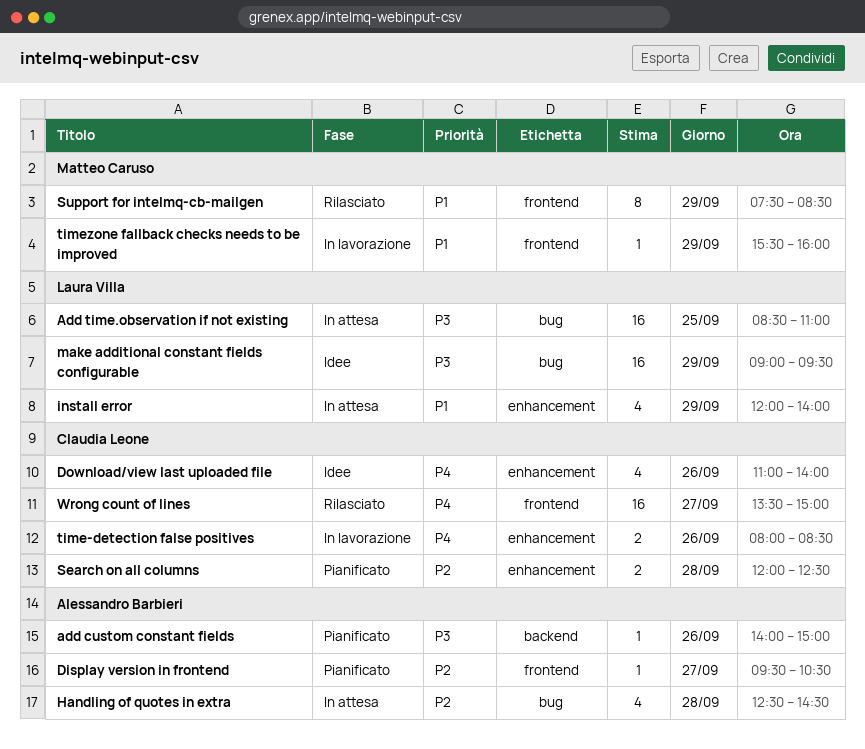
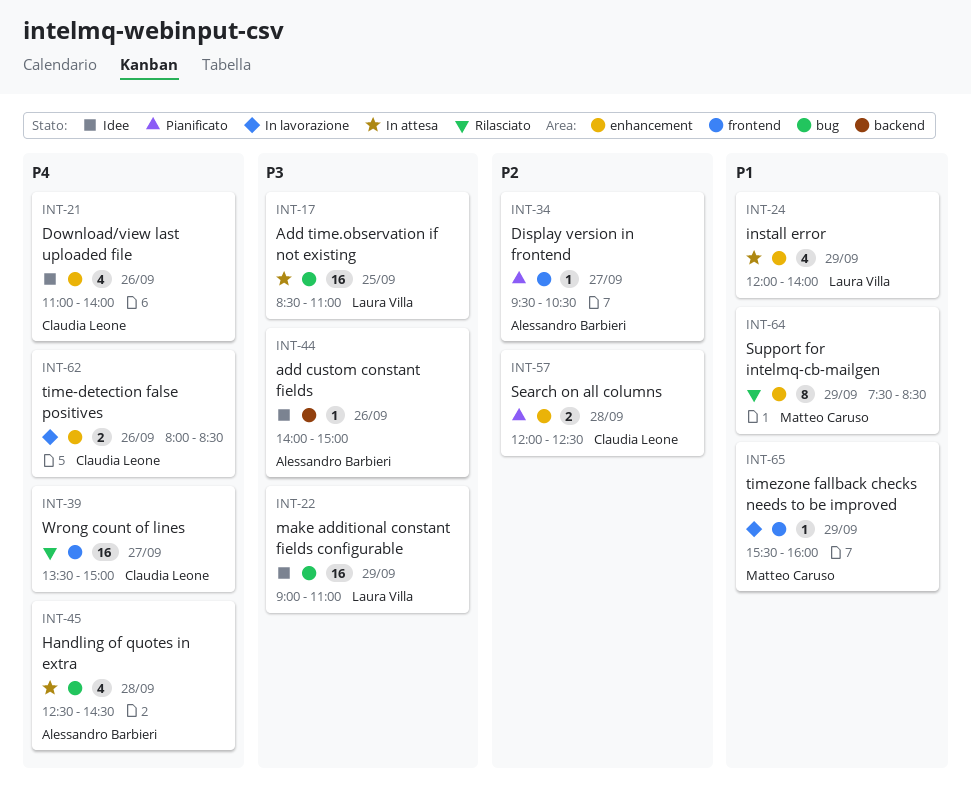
add custom constant fields, status: Pianificato -> Idee
Handling of quotes in extra, priority: P2 -> P4
make additional constant fields configurable, ends: 09:30 -> 11:00
Support for intelmq-cb-mailgen, label: frontend -> enhancement

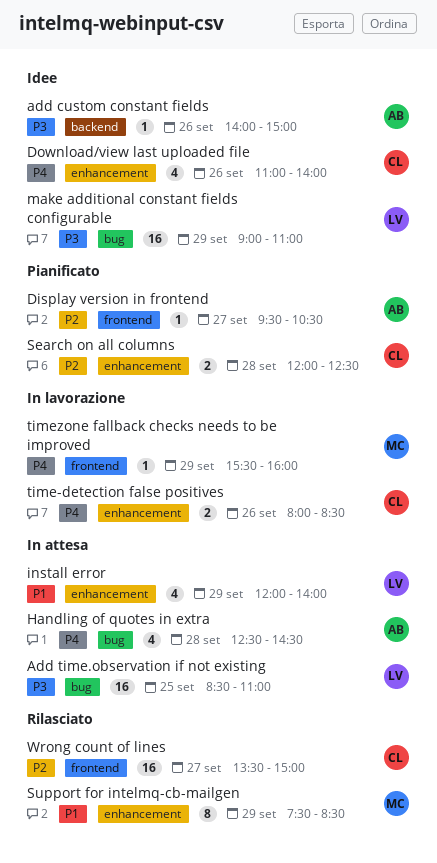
timezone fallback checks needs to be improved, priority: P1 -> P4
Wrong count of lines, priority: P4 -> P2

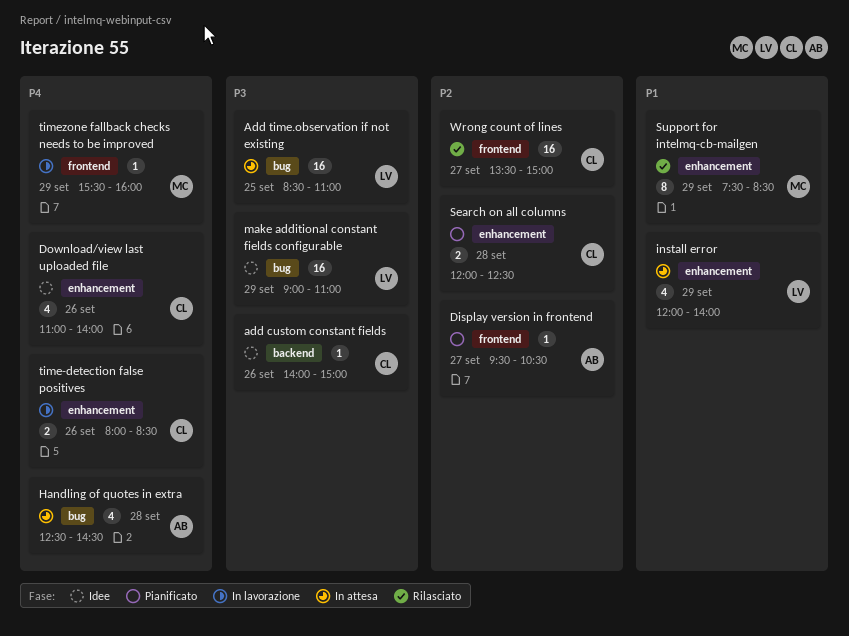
add custom constant fields, owner: AB -> CL

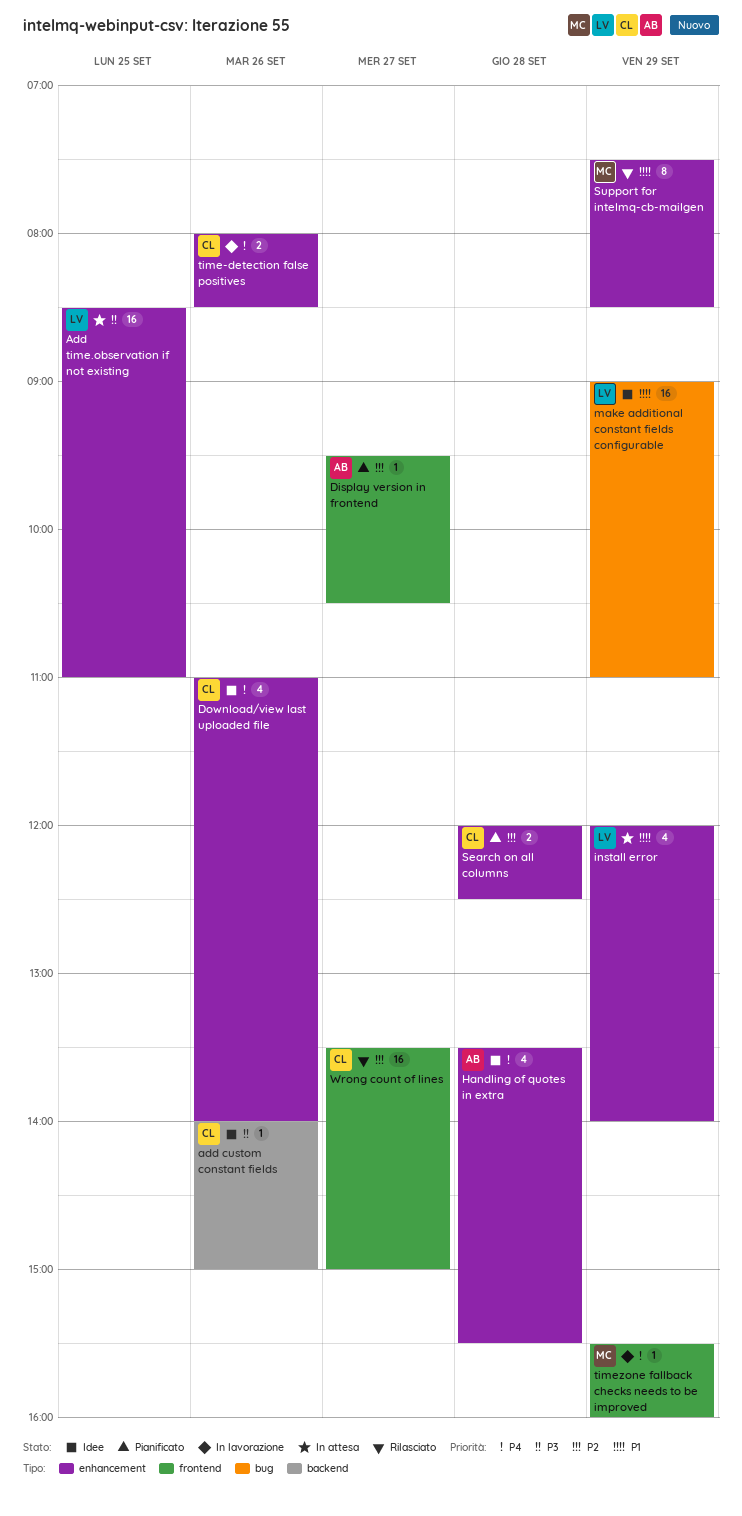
Add time.observation if not existing, label: bug -> enhancement
Handling of quotes in extra, status: In attesa -> Idee
Handling of quotes in extra, label: bug -> enhancement
Handling of quotes in extra, begins: 12:30 -> 13:30
Handling of quotes in extra, ends: 14:30 -> 15:30
make additional constant fields configurable, priority: P3 -> P1

